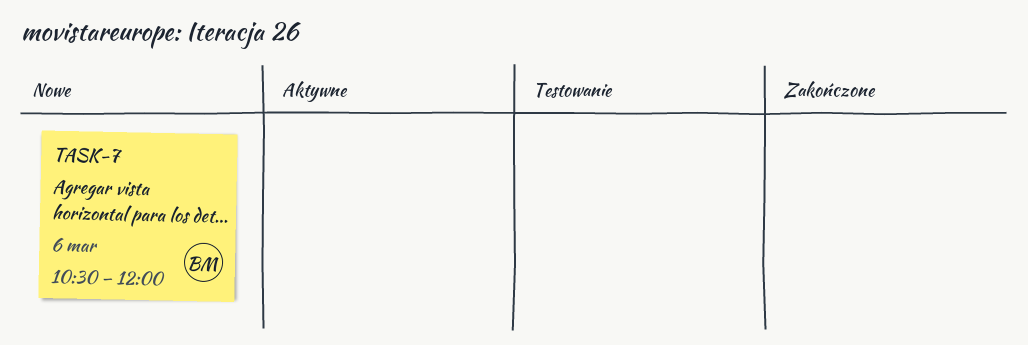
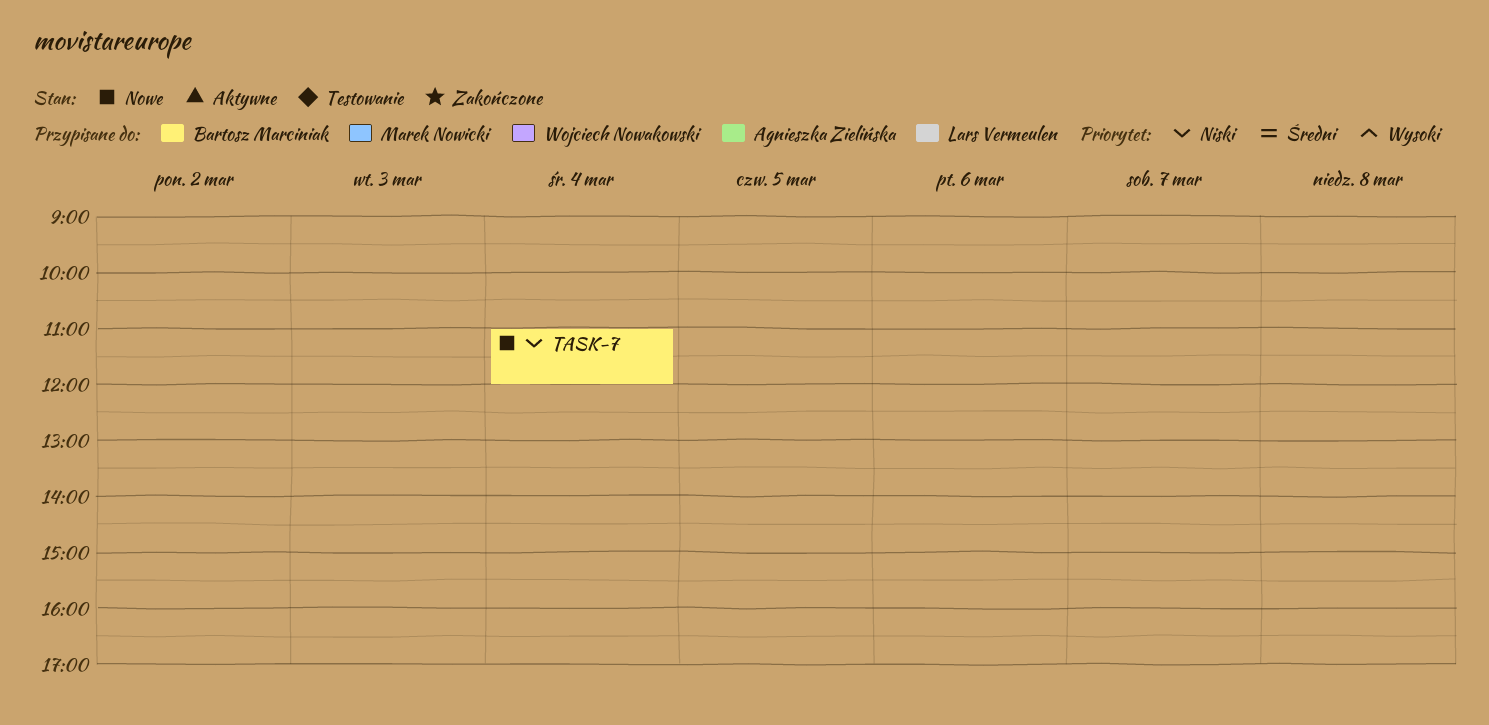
TASK-7, day: Mar 6 -> Mar 4
TASK-7, begins: 10:30 -> 11:00

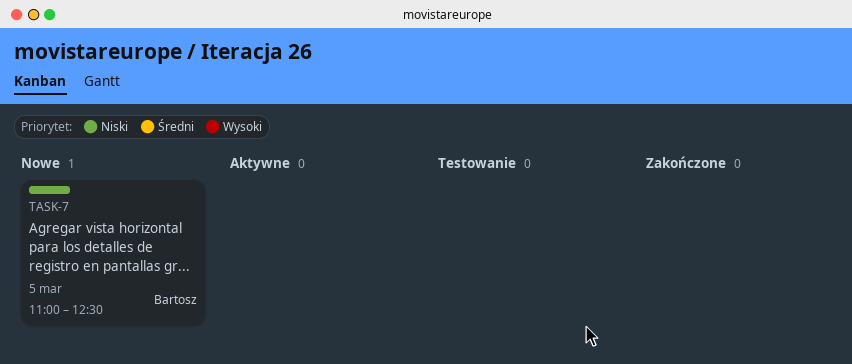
TASK-7, day: Mar 4 -> Mar 5
TASK-7, ends: 12:00 -> 12:30

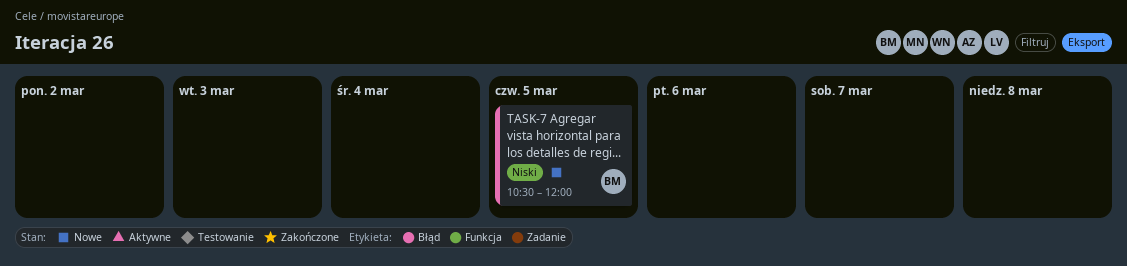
TASK-7, begins: 11:00 -> 10:30
TASK-7, ends: 12:30 -> 12:00

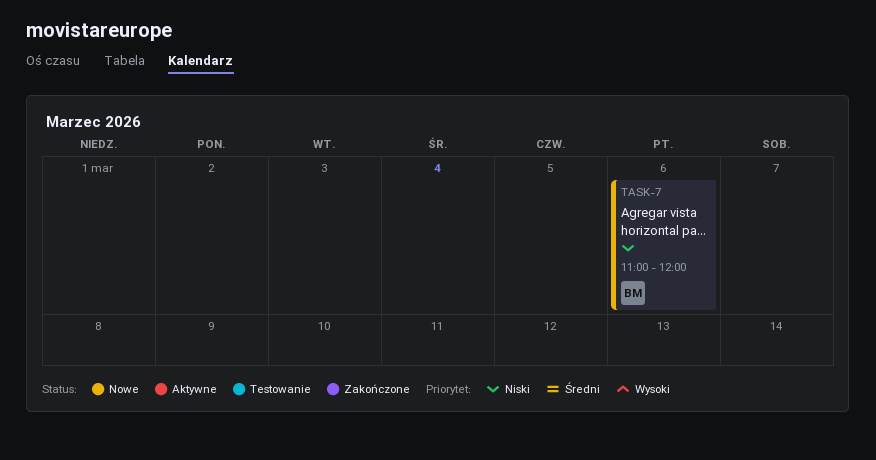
TASK-7, day: Mar 5 -> Mar 6
TASK-7, begins: 10:30 -> 11:00

